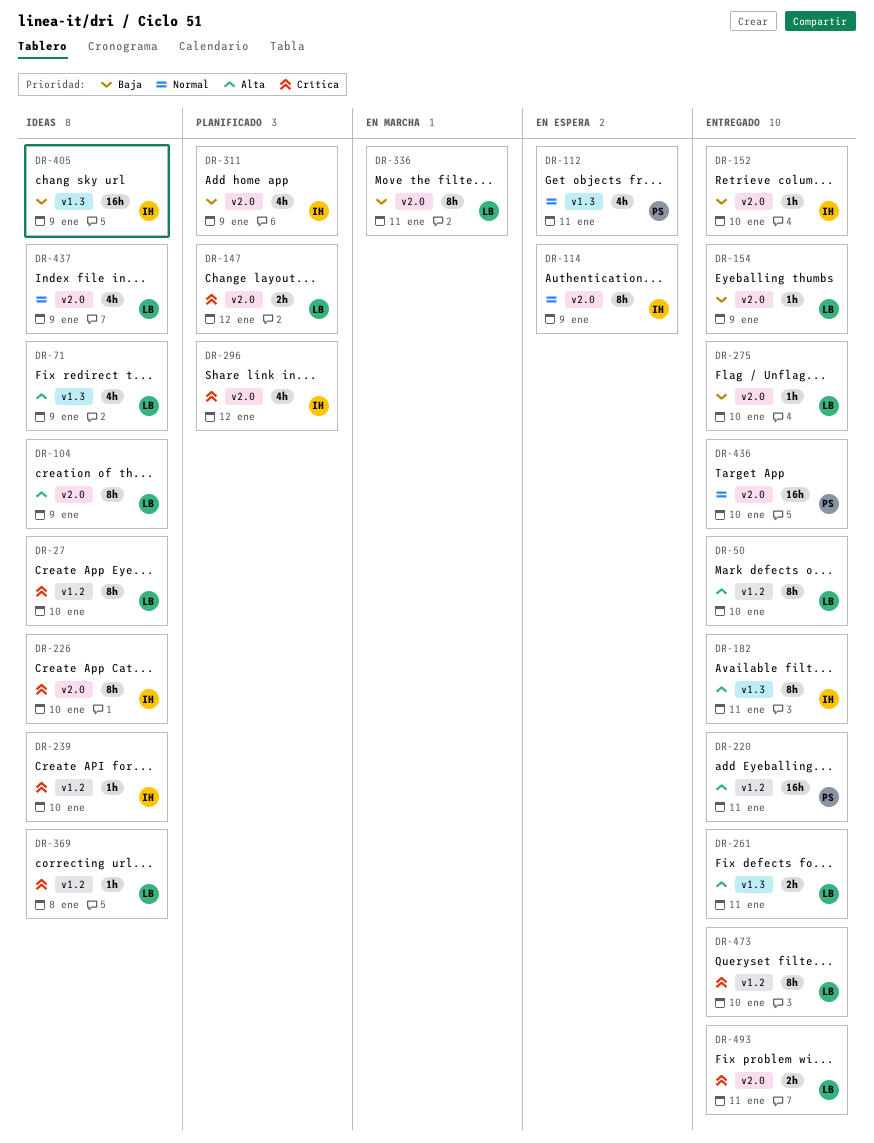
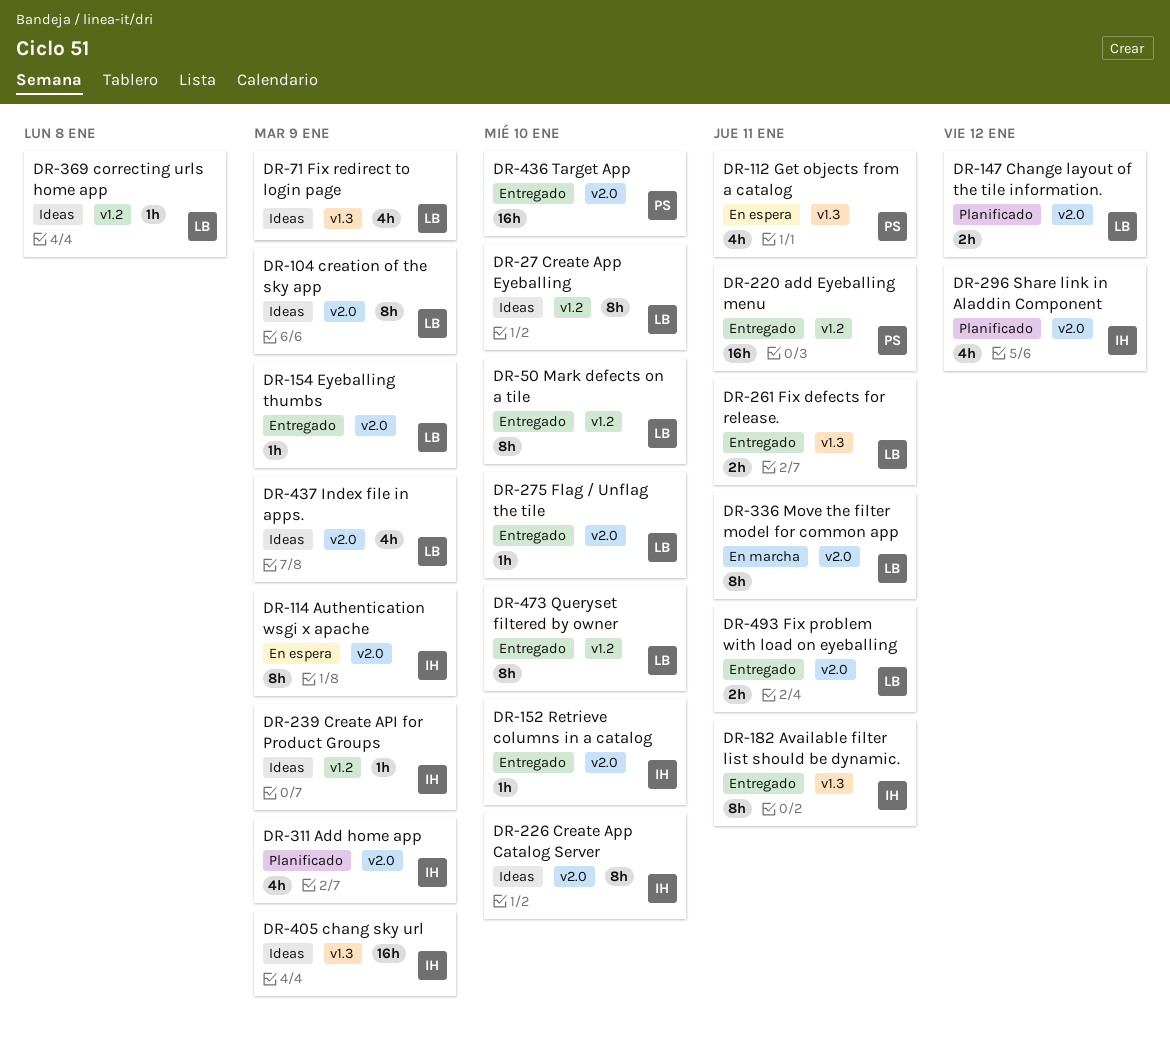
DR-239, due: Jan 10 -> Jan 9

